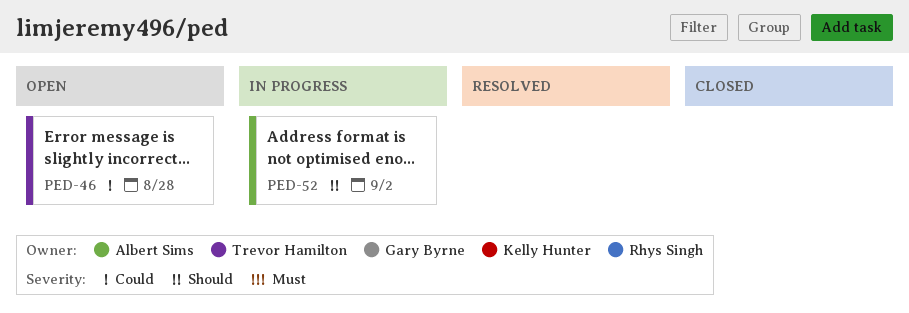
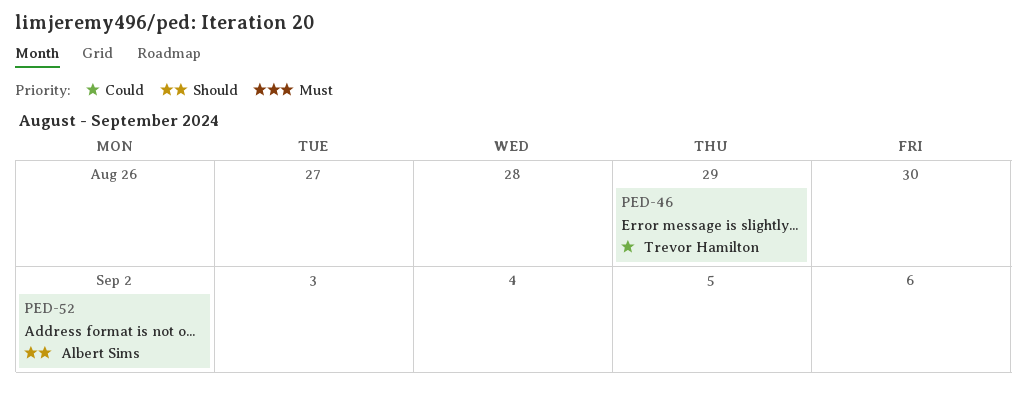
PED-46, due: Aug 28 -> Aug 29

